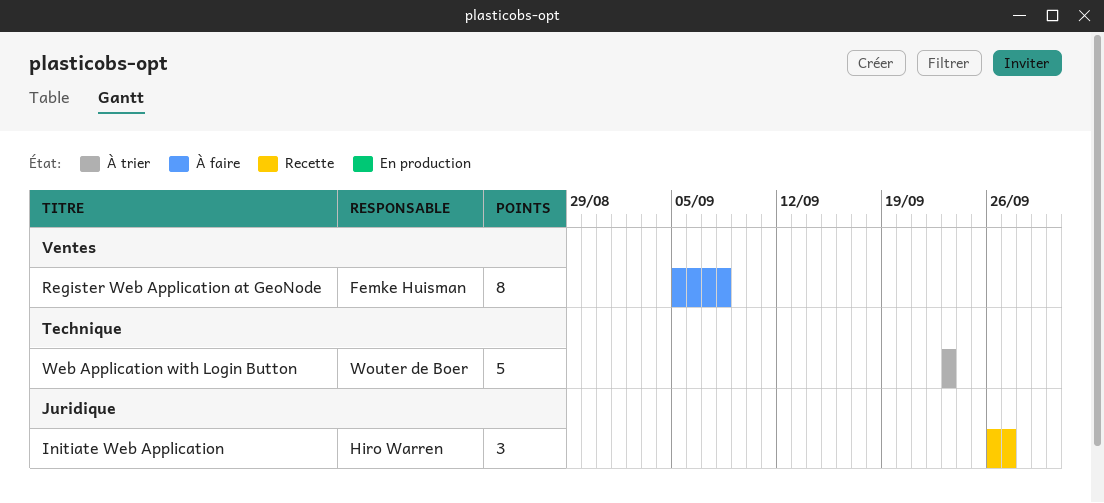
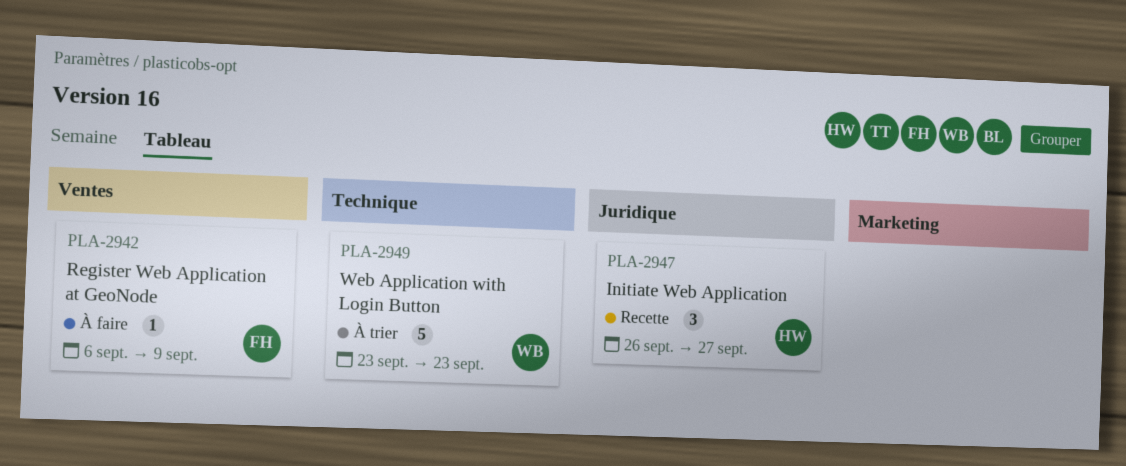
Register Web Application at GeoNode, estimate: 8 -> 1
Register Web Application at GeoNode, start: Sep 5 -> Sep 6
Register Web Application at GeoNode, due: Sep 8 -> Sep 9

